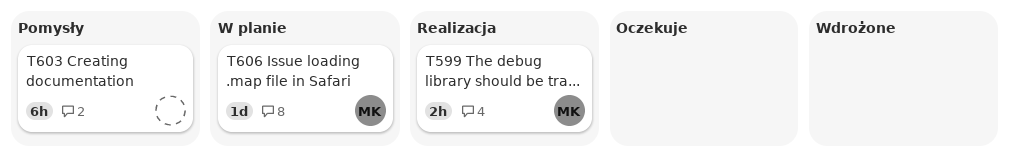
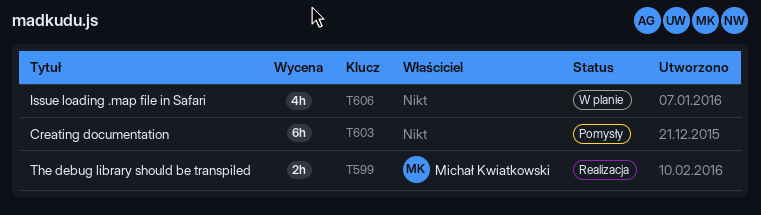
T606, owner: Michał Kwiatkowski -> none
T606, estimate: 1d -> 4h

